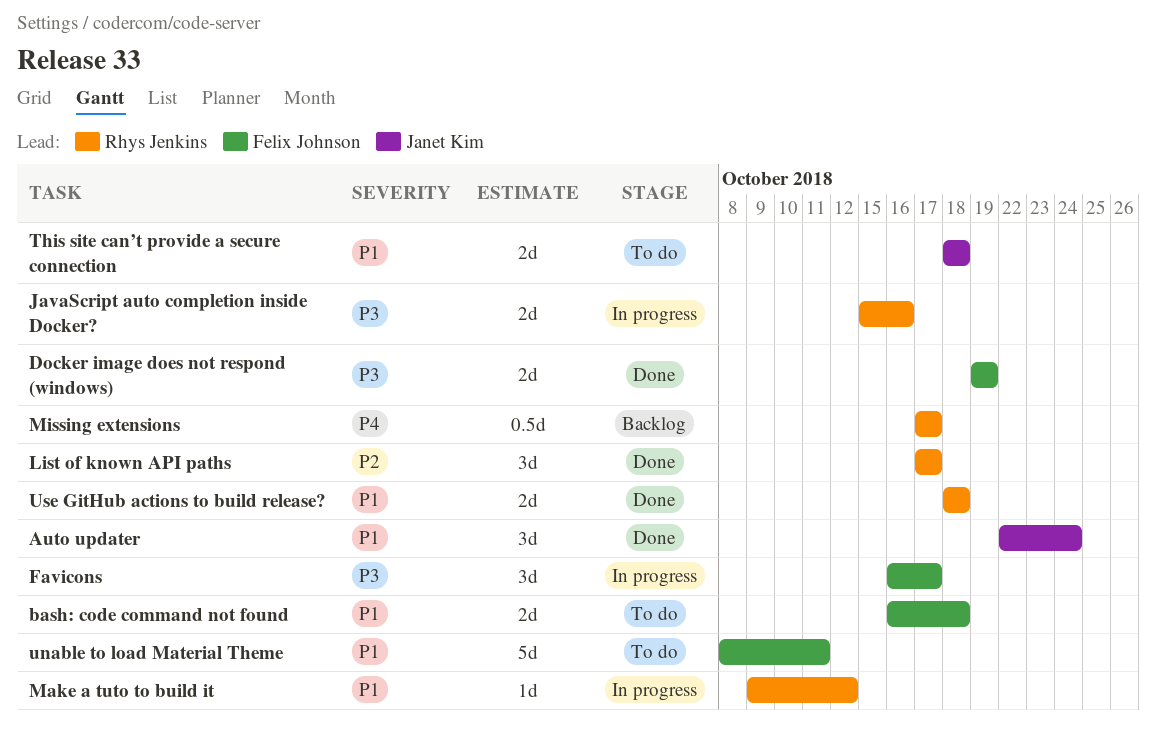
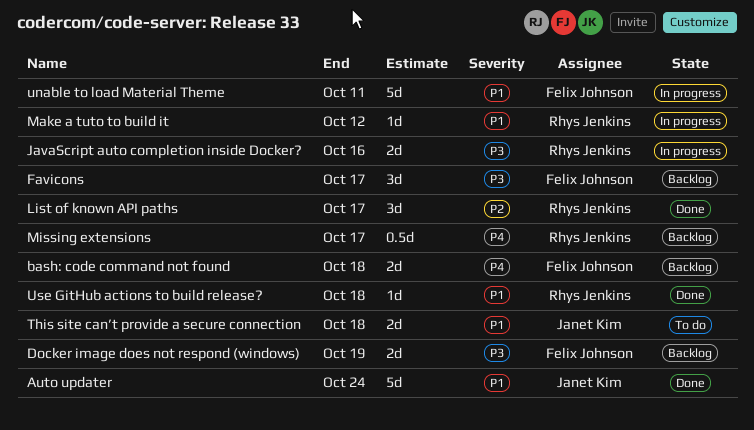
Auto updater, estimate: 3d -> 5d
bash: code command not found, status: To do -> Backlog
bash: code command not found, priority: P1 -> P4
Docker image does not respond (windows), status: Done -> Backlog
Favicons, status: In progress -> Backlog
unable to load Material Theme, status: To do -> In progress
Use GitHub actions to build release?, estimate: 2d -> 1d

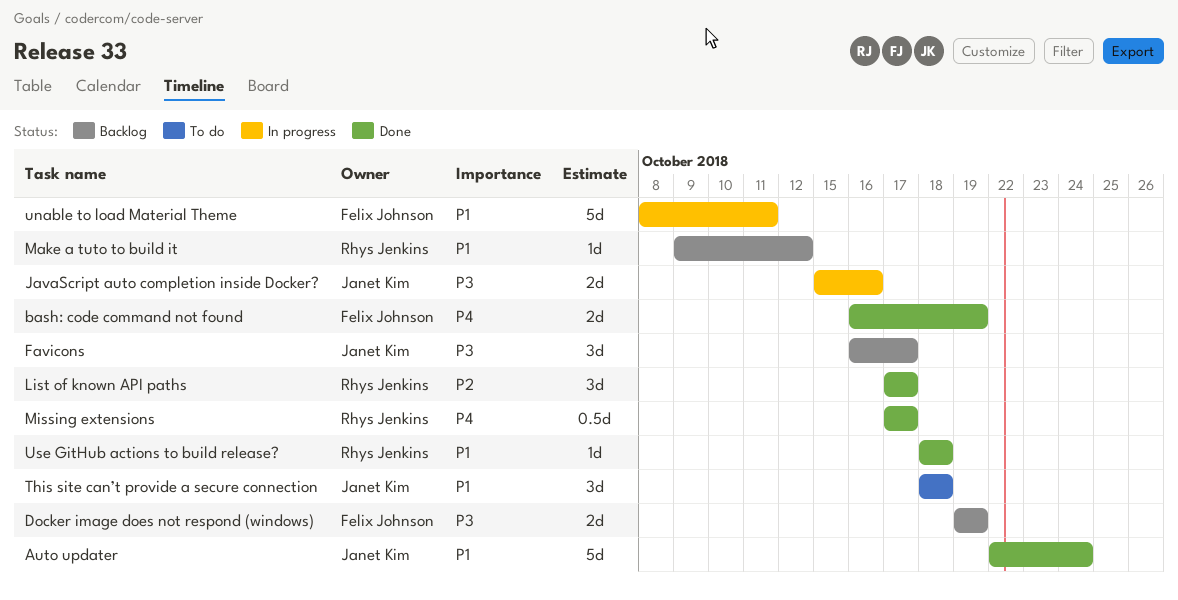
bash: code command not found, status: Backlog -> Done
bash: code command not found, due: Oct 18 -> Oct 19
Favicons, owner: Felix Johnson -> Janet Kim
JavaScript auto completion inside Docker?, owner: Rhys Jenkins -> Janet Kim
Make a tuto to build it, status: In progress -> Backlog
Missing extensions, status: Backlog -> Done
This site can’t provide a secure connection, estimate: 2d -> 3d

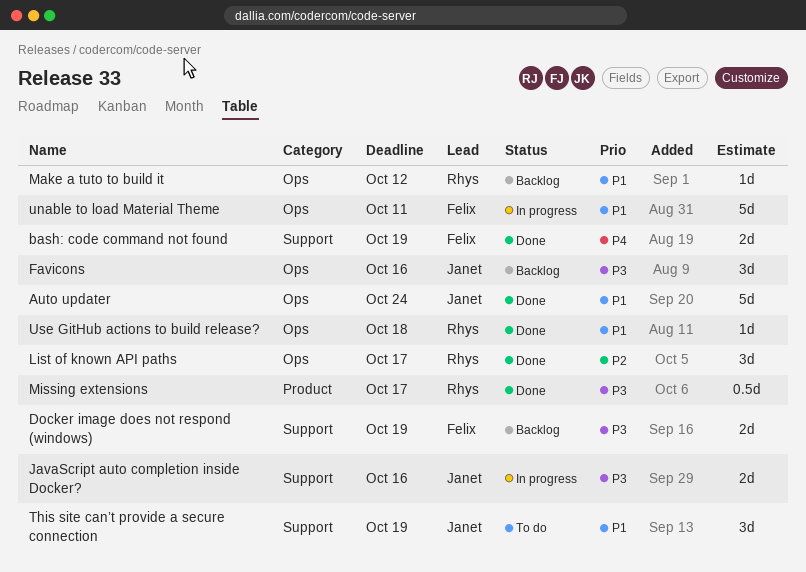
Favicons, due: Oct 17 -> Oct 16
Missing extensions, priority: P4 -> P3
This site can’t provide a secure connection, due: Oct 18 -> Oct 19

